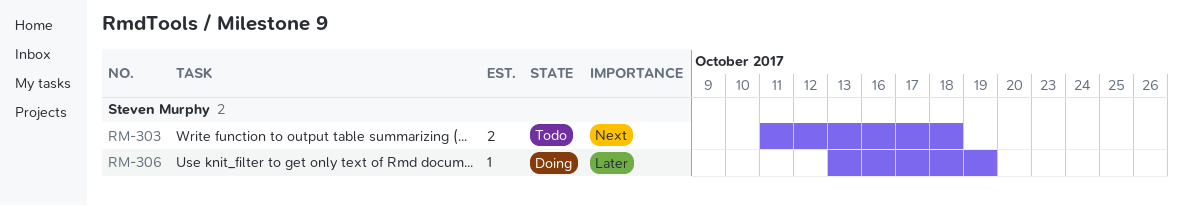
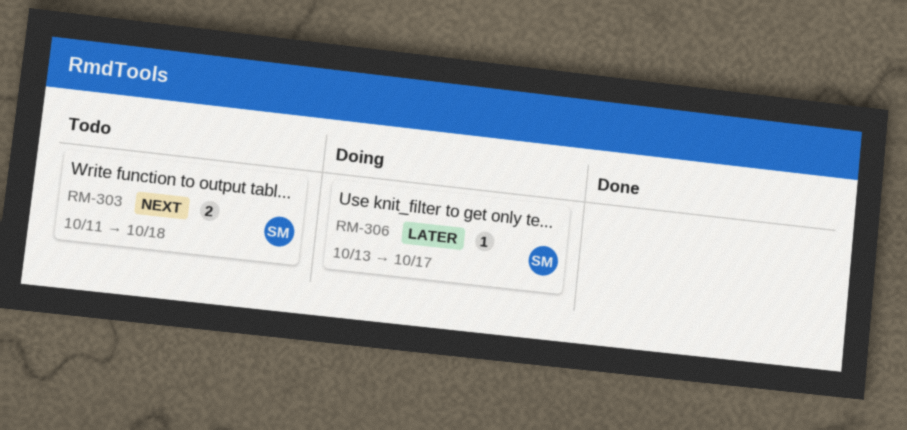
RM-306, due: Oct 19 -> Oct 17

